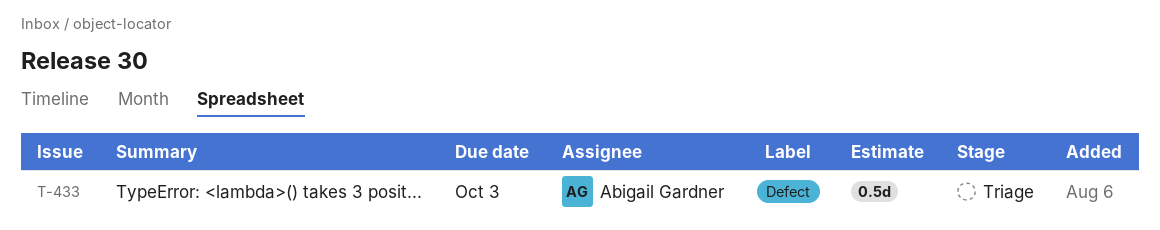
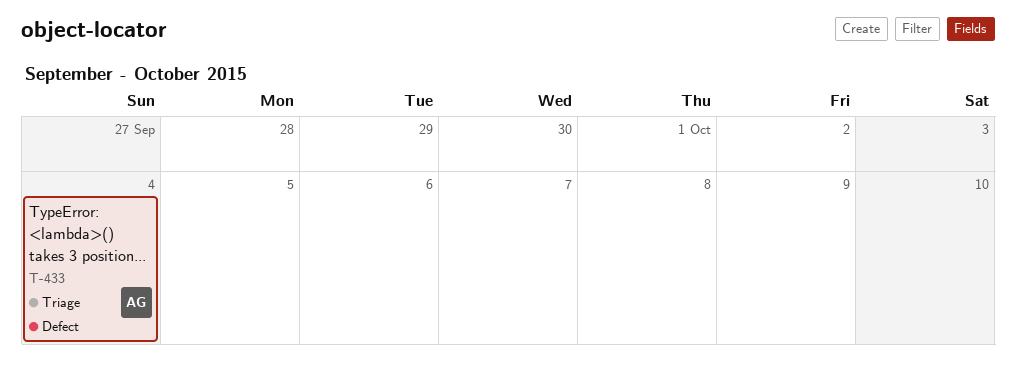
T-433, due: Oct 3 -> Oct 4

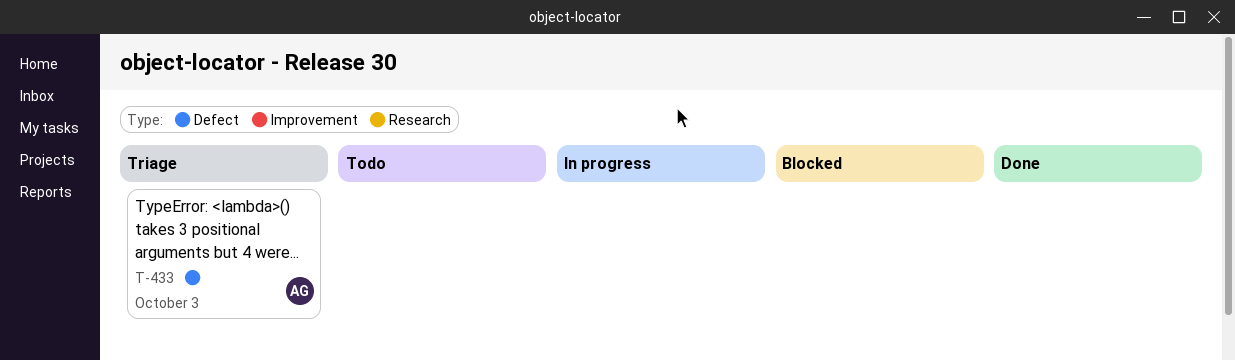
T-433, due: Oct 4 -> Oct 3

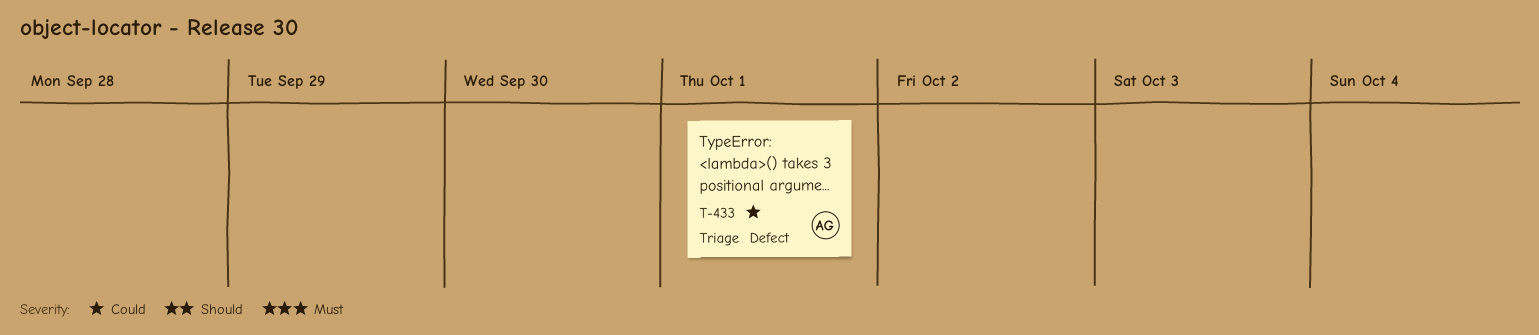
T-433, due: Oct 3 -> Oct 1

